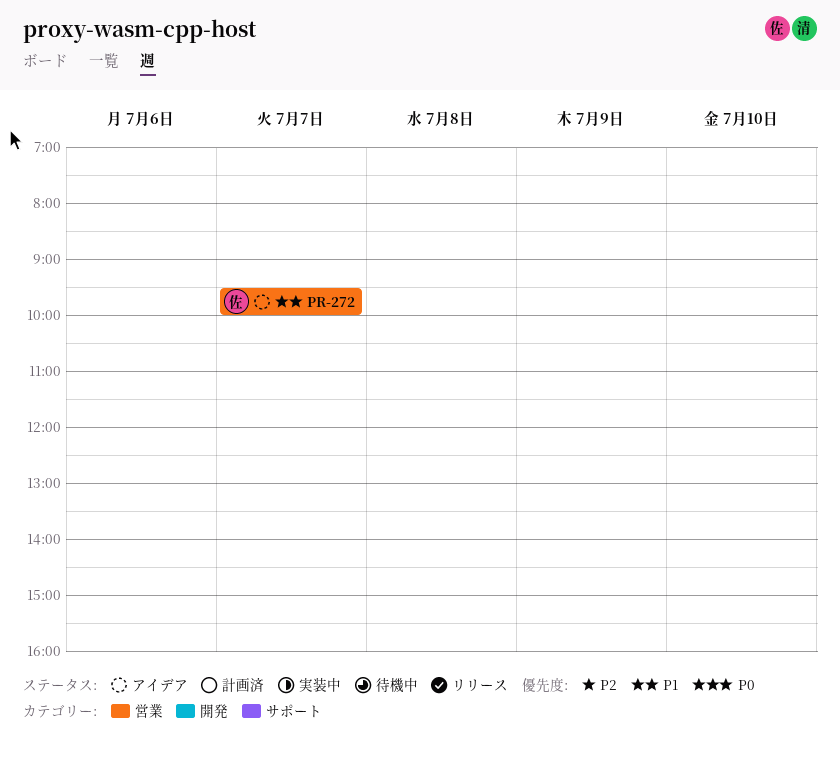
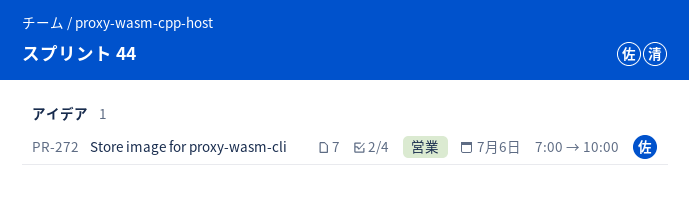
PR-272, day: Jul 7 -> Jul 6
PR-272, begins: 09:30 -> 07:00

